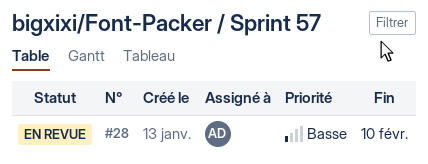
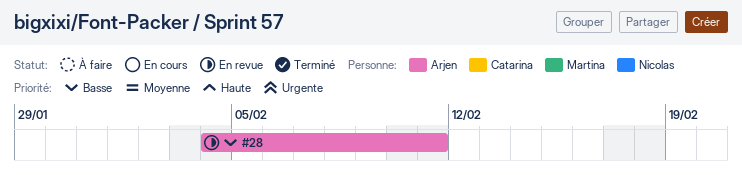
#28, due: Feb 10 -> Feb 11

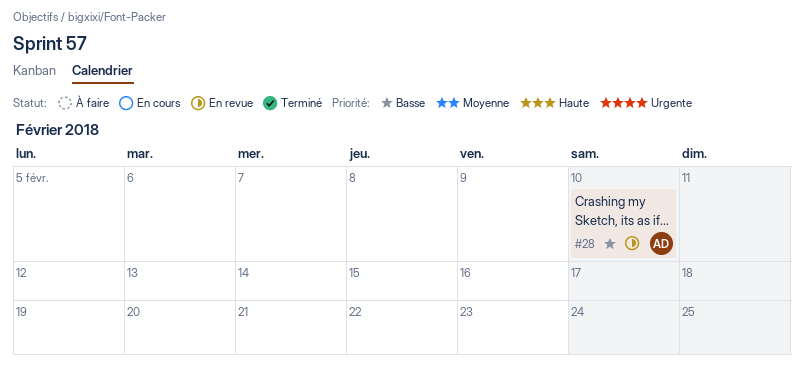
#28, due: Feb 11 -> Feb 10

